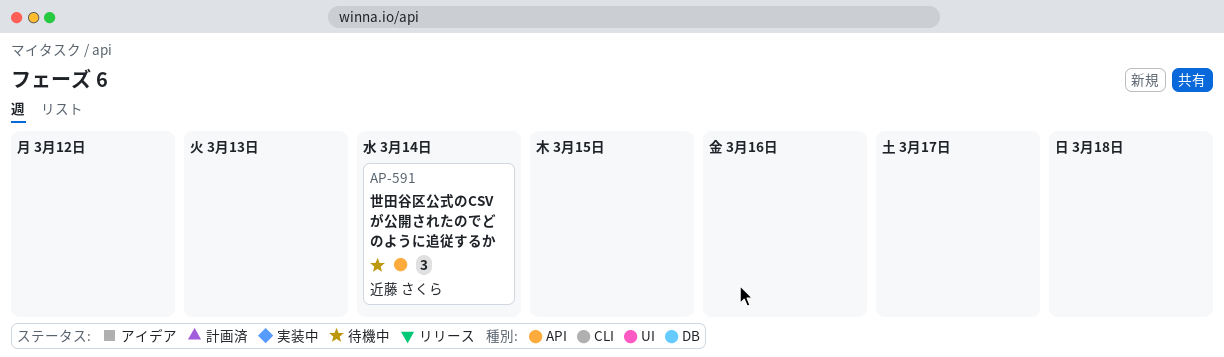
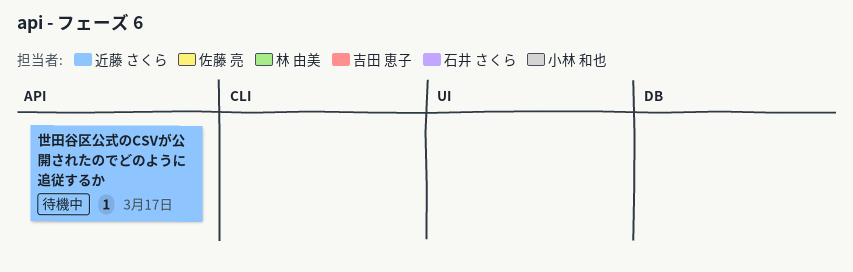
世田谷区公式のCSVが公開されたのでどのように追従するか, estimate: 3 -> 1
世田谷区公式のCSVが公開されたのでどのように追従するか, due: Mar 14 -> Mar 17

